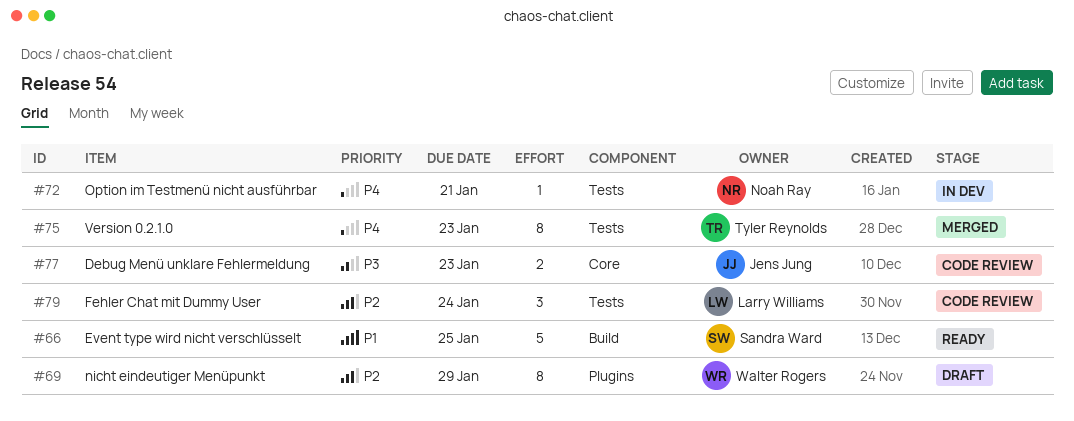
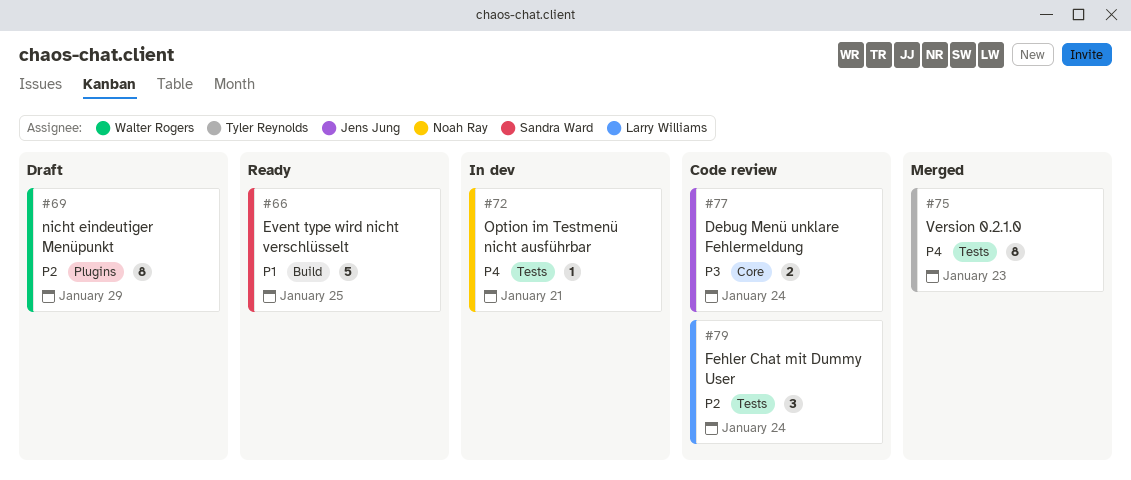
#77, due: Jan 23 -> Jan 24

